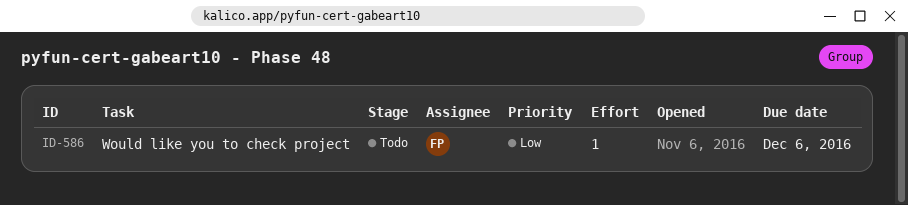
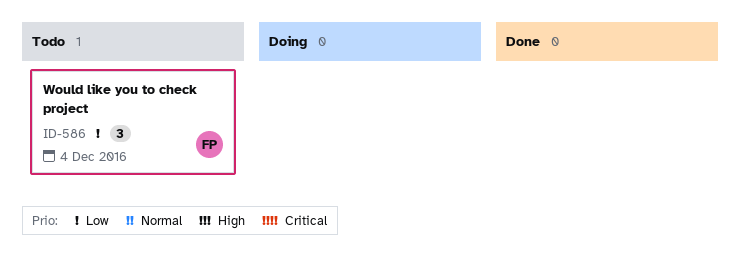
ID-586, estimate: 1 -> 3
ID-586, due: Dec 6 -> Dec 4

